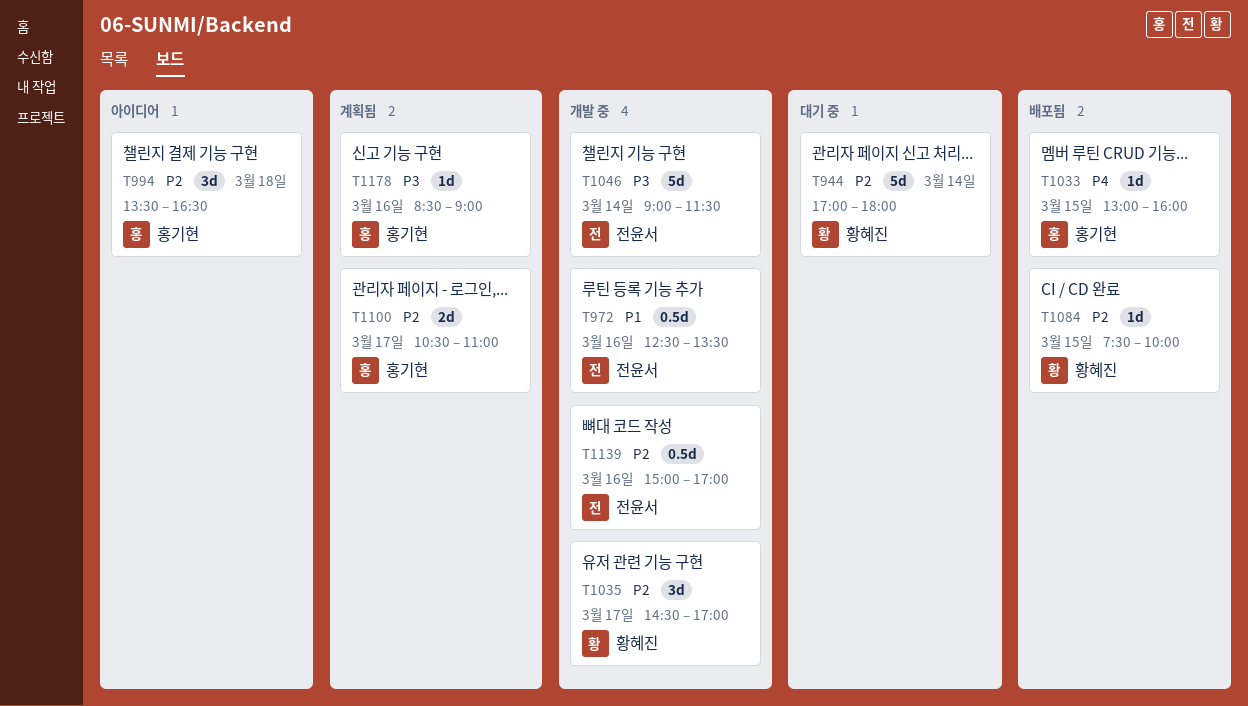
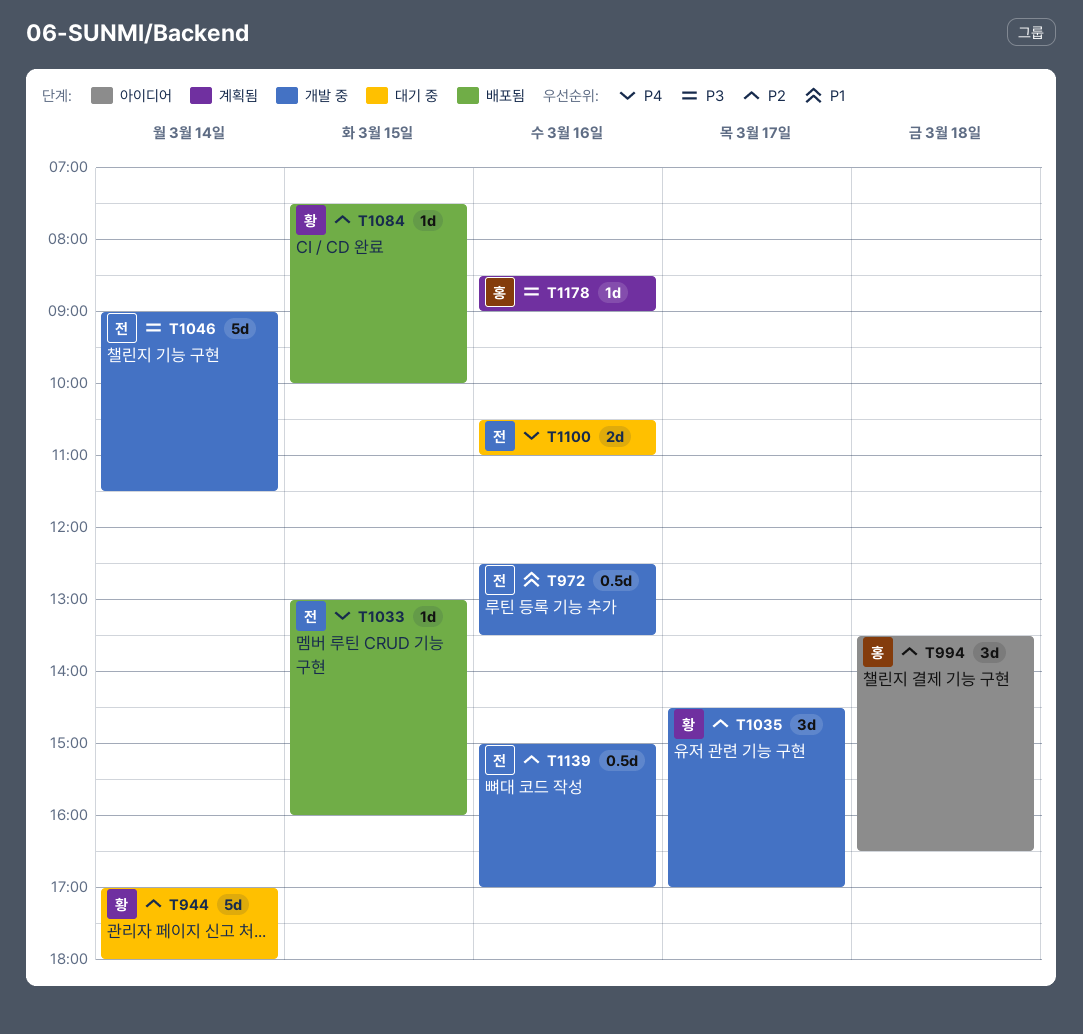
T1033, owner: 홍기현 -> 전윤서
T1100, status: 계획됨 -> 대기 중
T1100, owner: 홍기현 -> 전윤서
T1100, priority: P2 -> P4
T1100, day: Mar 17 -> Mar 16

